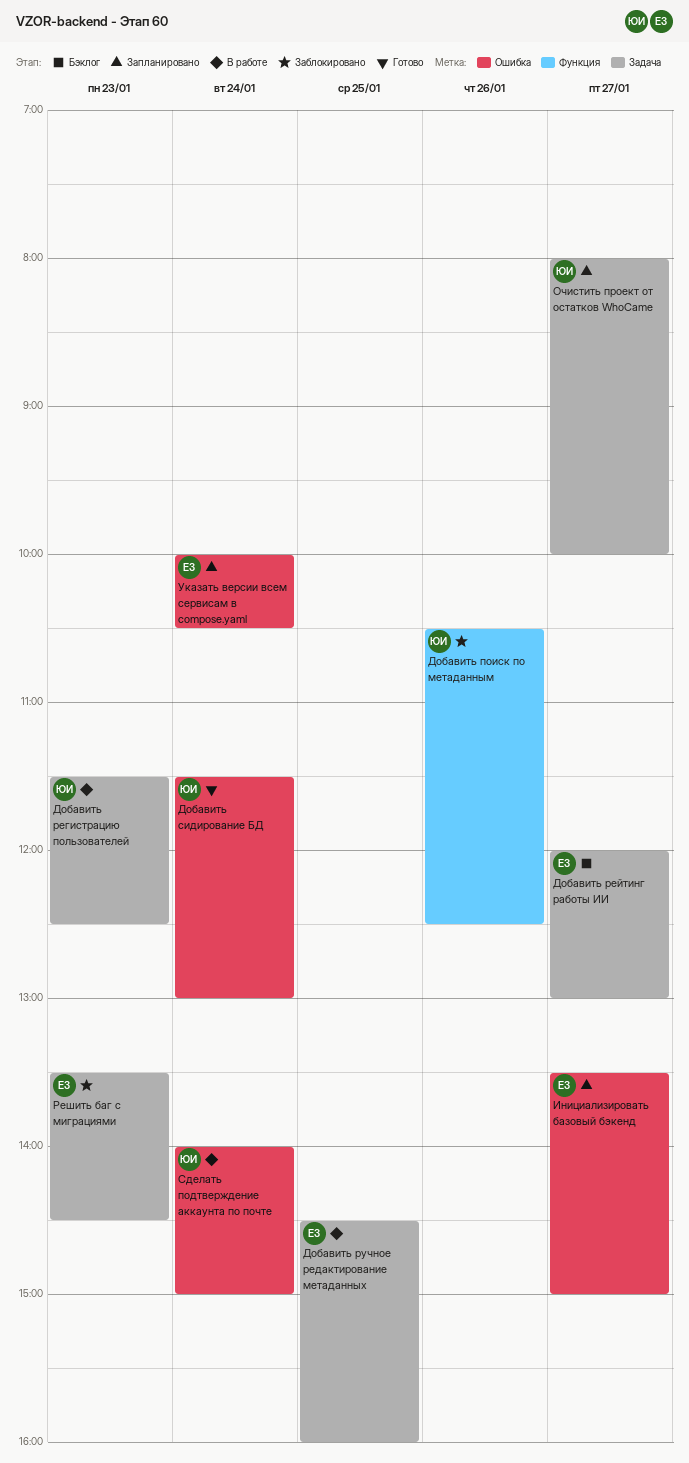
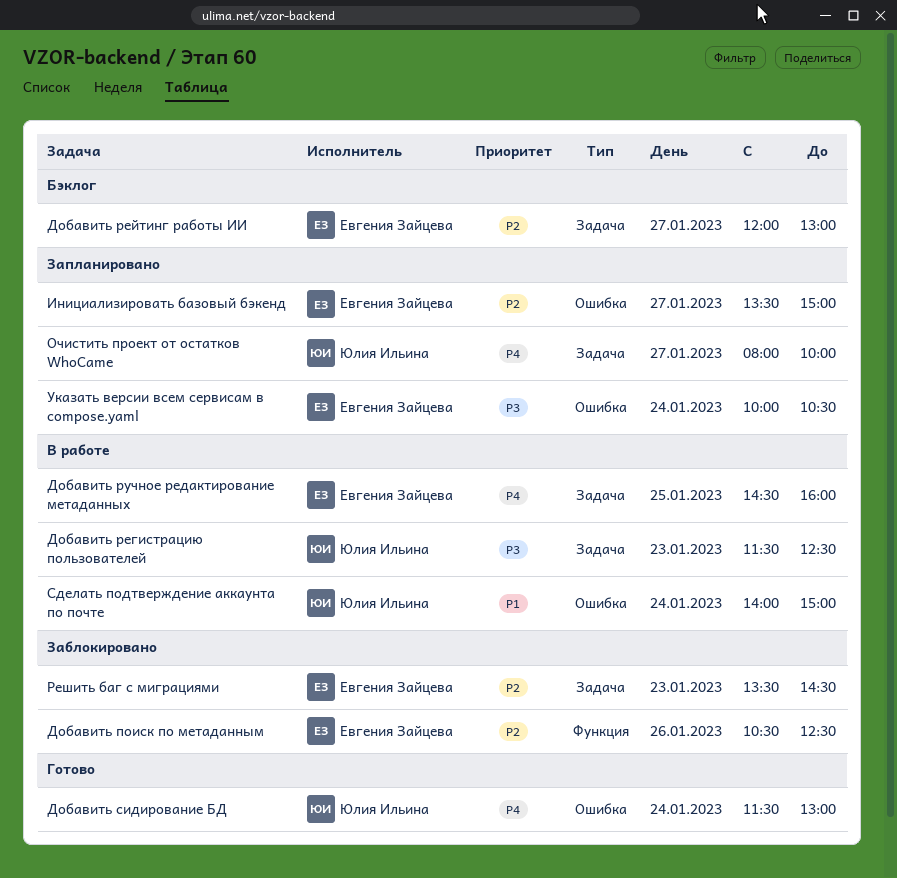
Добавить поиск по метаданным, owner: Юлия Ильина -> Евгения Зайцева

